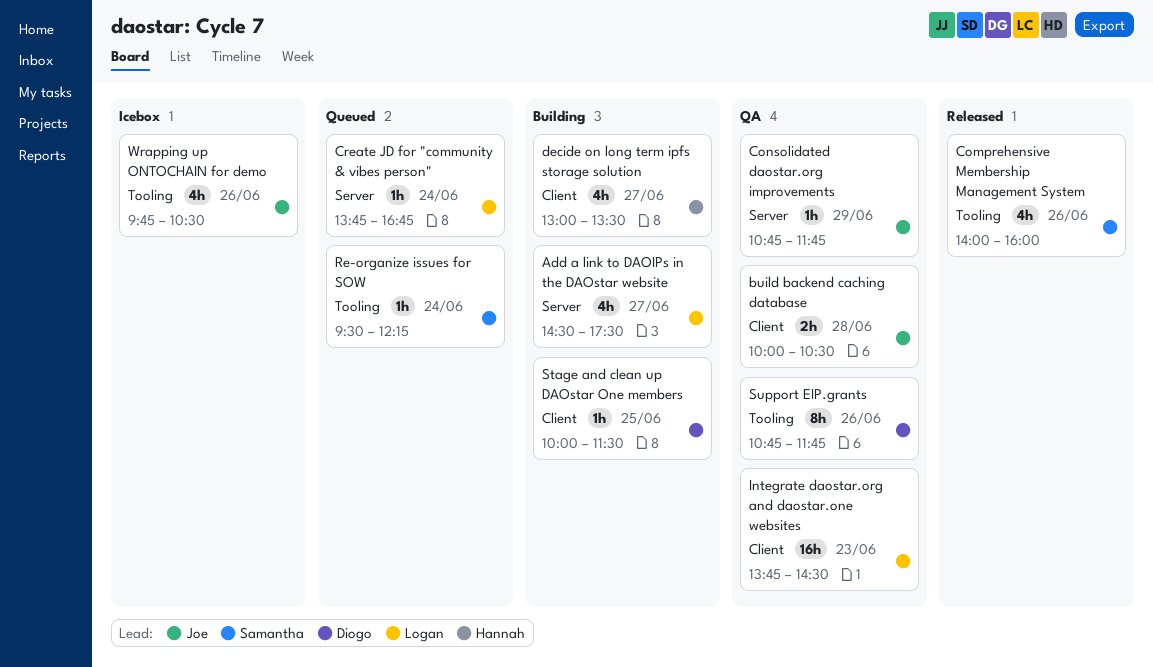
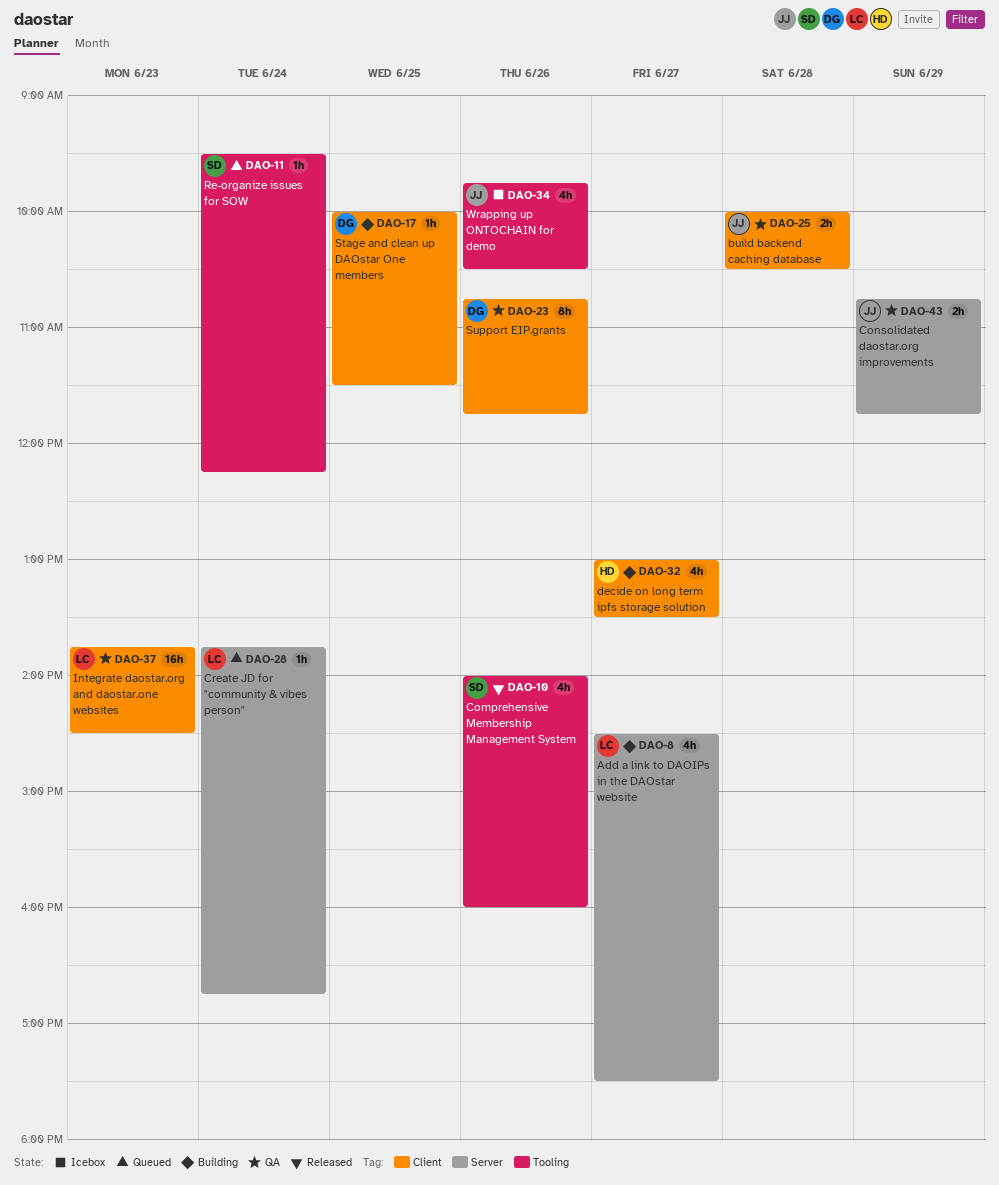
Consolidated daostar.org improvements, estimate: 1h -> 2h
Support EIP.grants, label: Tooling -> Client

